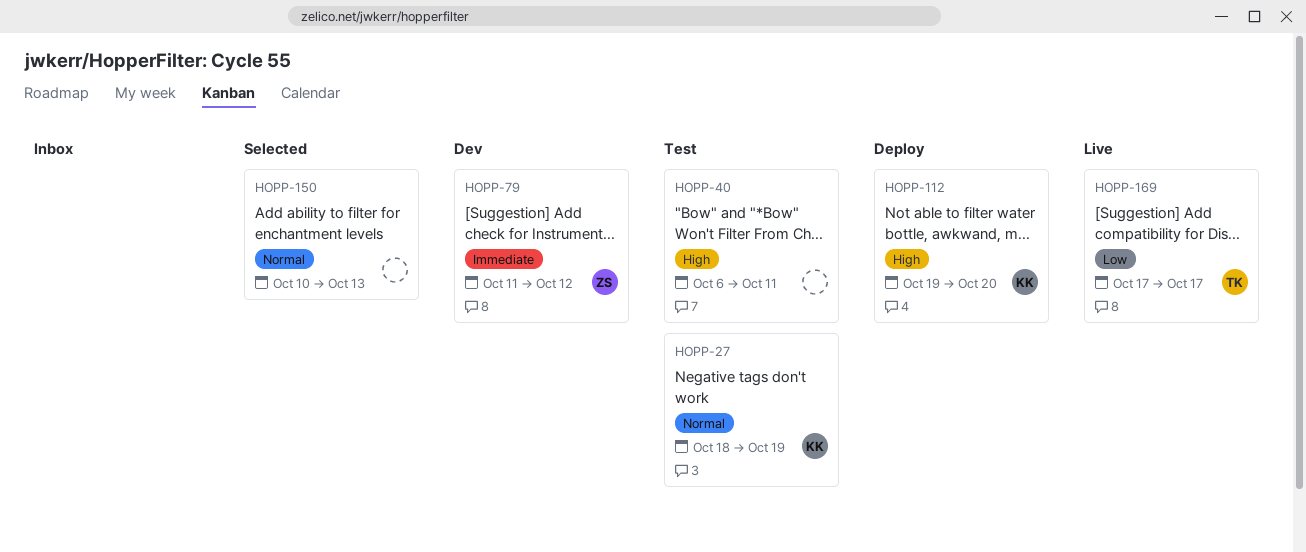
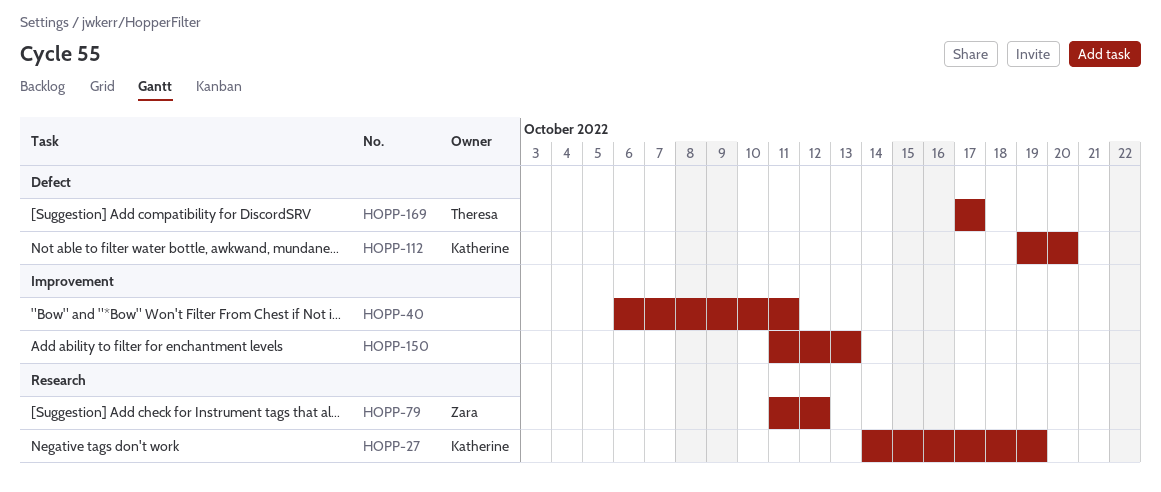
HOPP-27, start: Oct 18 -> Oct 14
HOPP-150, start: Oct 10 -> Oct 11

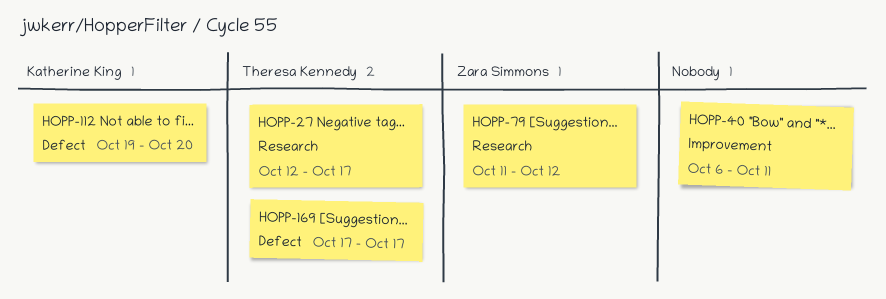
HOPP-27, owner: Katherine King -> Theresa Kennedy
HOPP-27, start: Oct 14 -> Oct 12
HOPP-27, due: Oct 19 -> Oct 17
HOPP-150: present -> none

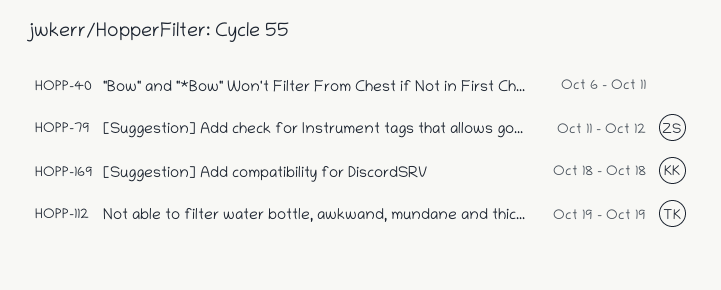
HOPP-27: present -> none
HOPP-112, owner: Katherine King -> Theresa Kennedy
HOPP-112, due: Oct 20 -> Oct 19
HOPP-169, owner: Theresa Kennedy -> Katherine King
HOPP-169, start: Oct 17 -> Oct 18
HOPP-169, due: Oct 17 -> Oct 18

